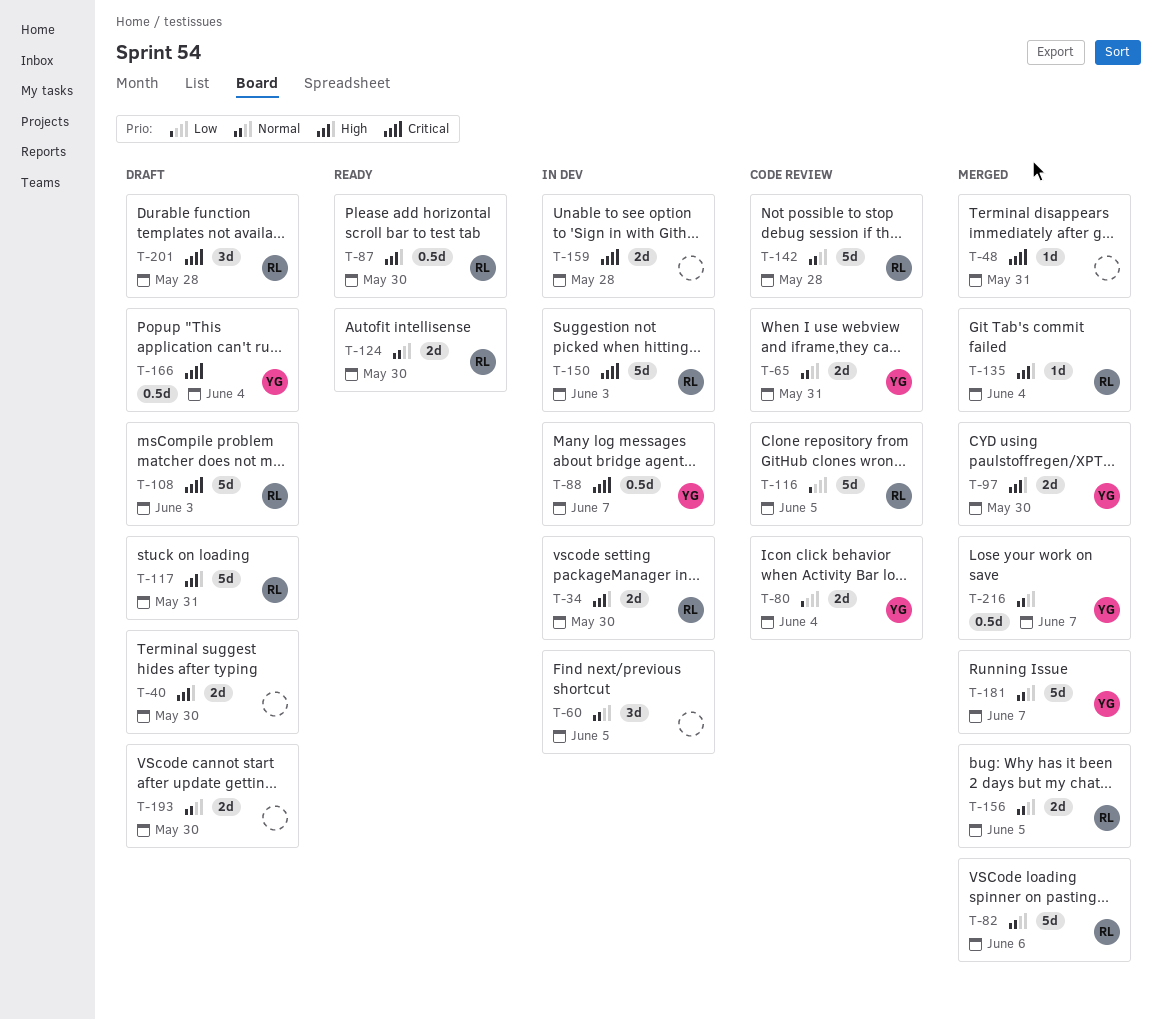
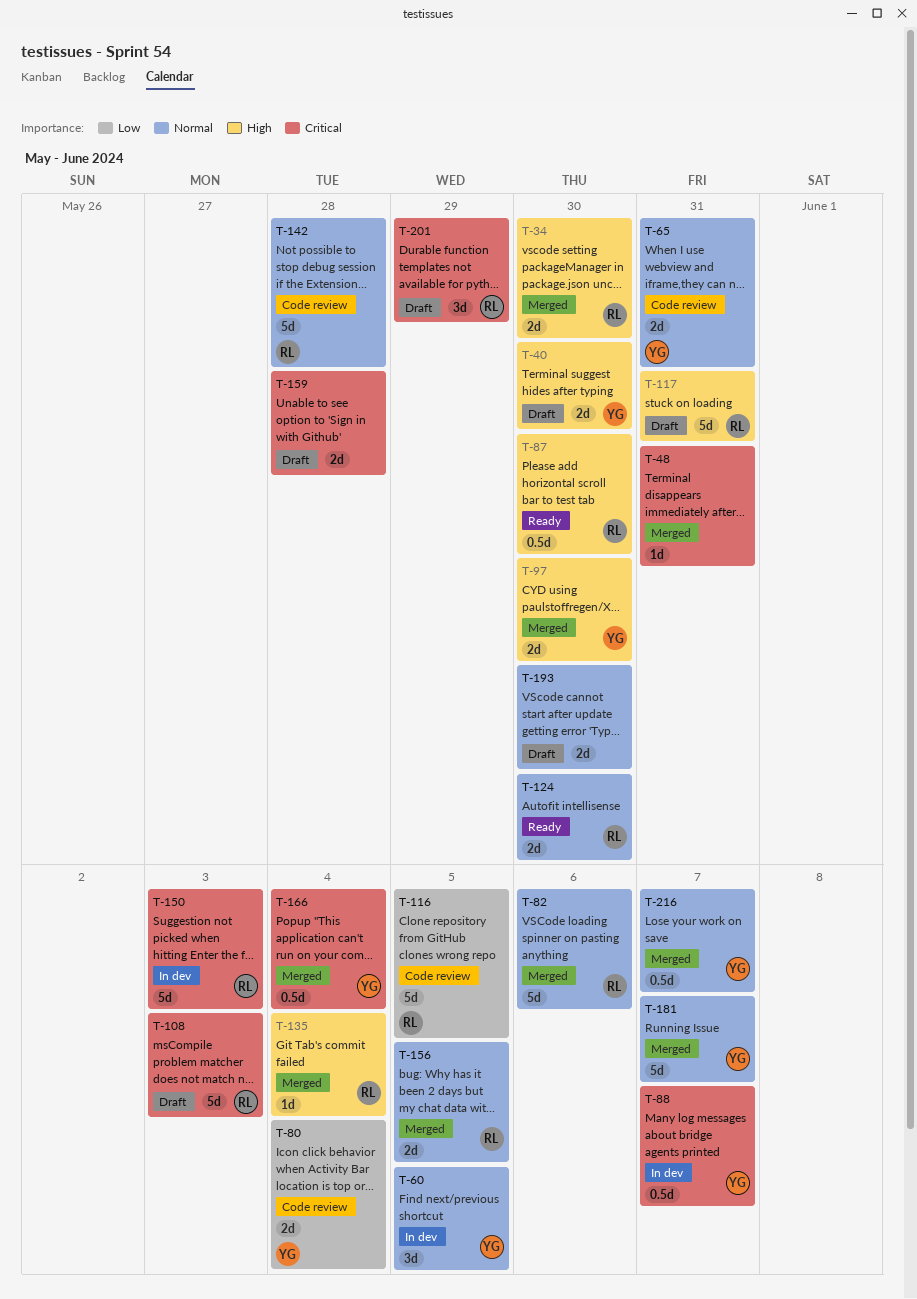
T-34, status: In dev -> Merged
T-40, owner: none -> YG
T-60, owner: none -> YG
T-159, status: In dev -> Draft
T-166, status: Draft -> Merged
T-201, due: May 28 -> May 29

